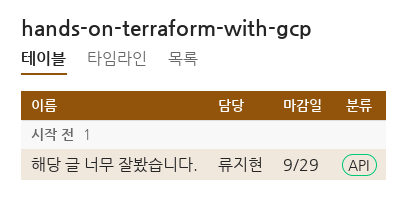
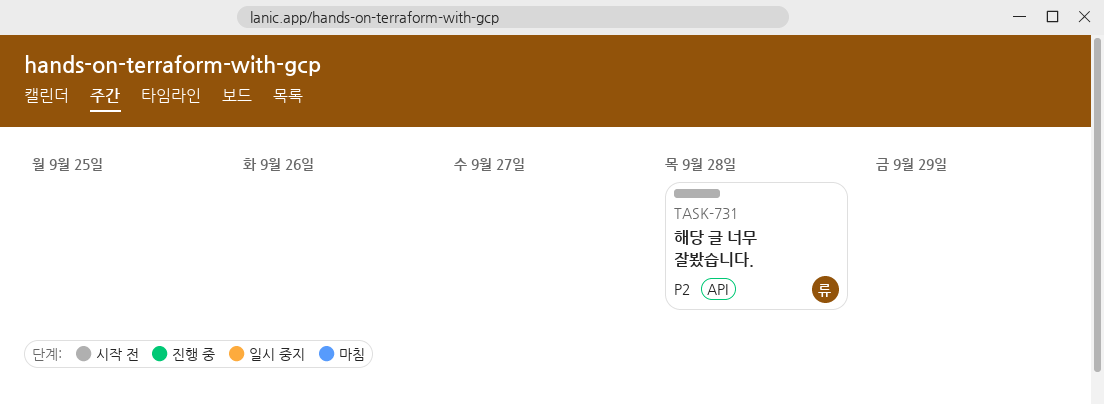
해당 글 너무 잘봤습니다., due: Sep 29 -> Sep 28

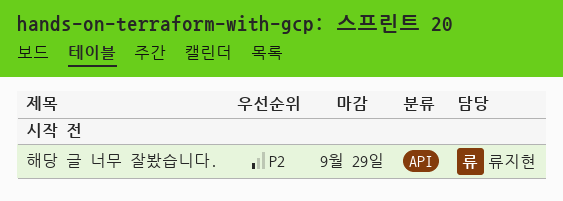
해당 글 너무 잘봤습니다., due: Sep 28 -> Sep 29

